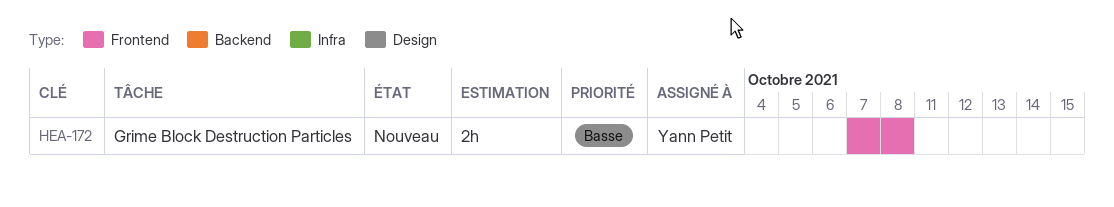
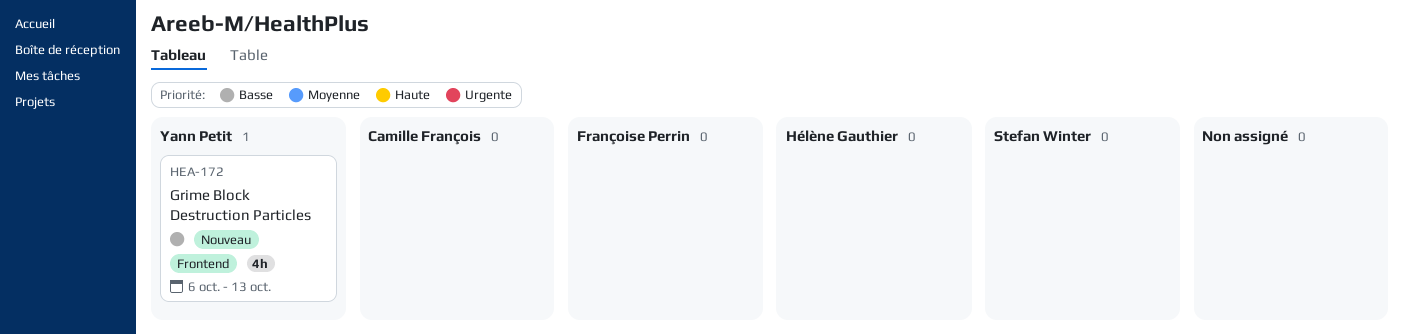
HEA-172, estimate: 2h -> 4h
HEA-172, start: Oct 7 -> Oct 6
HEA-172, due: Oct 8 -> Oct 13

